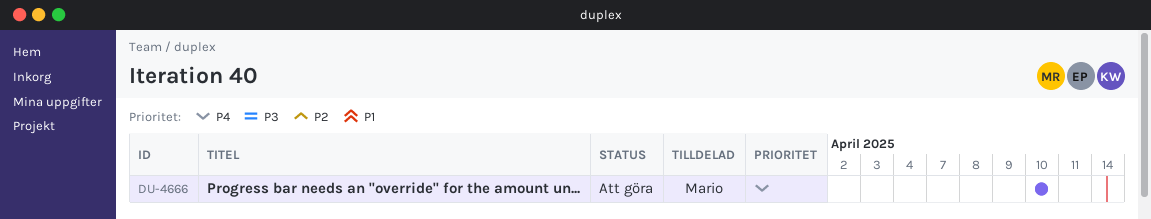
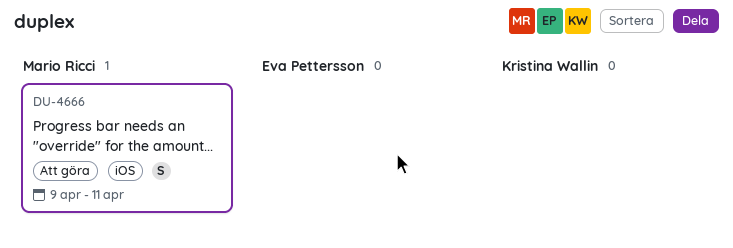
DU-4666, start: Apr 10 -> Apr 9
DU-4666, due: Apr 10 -> Apr 11

